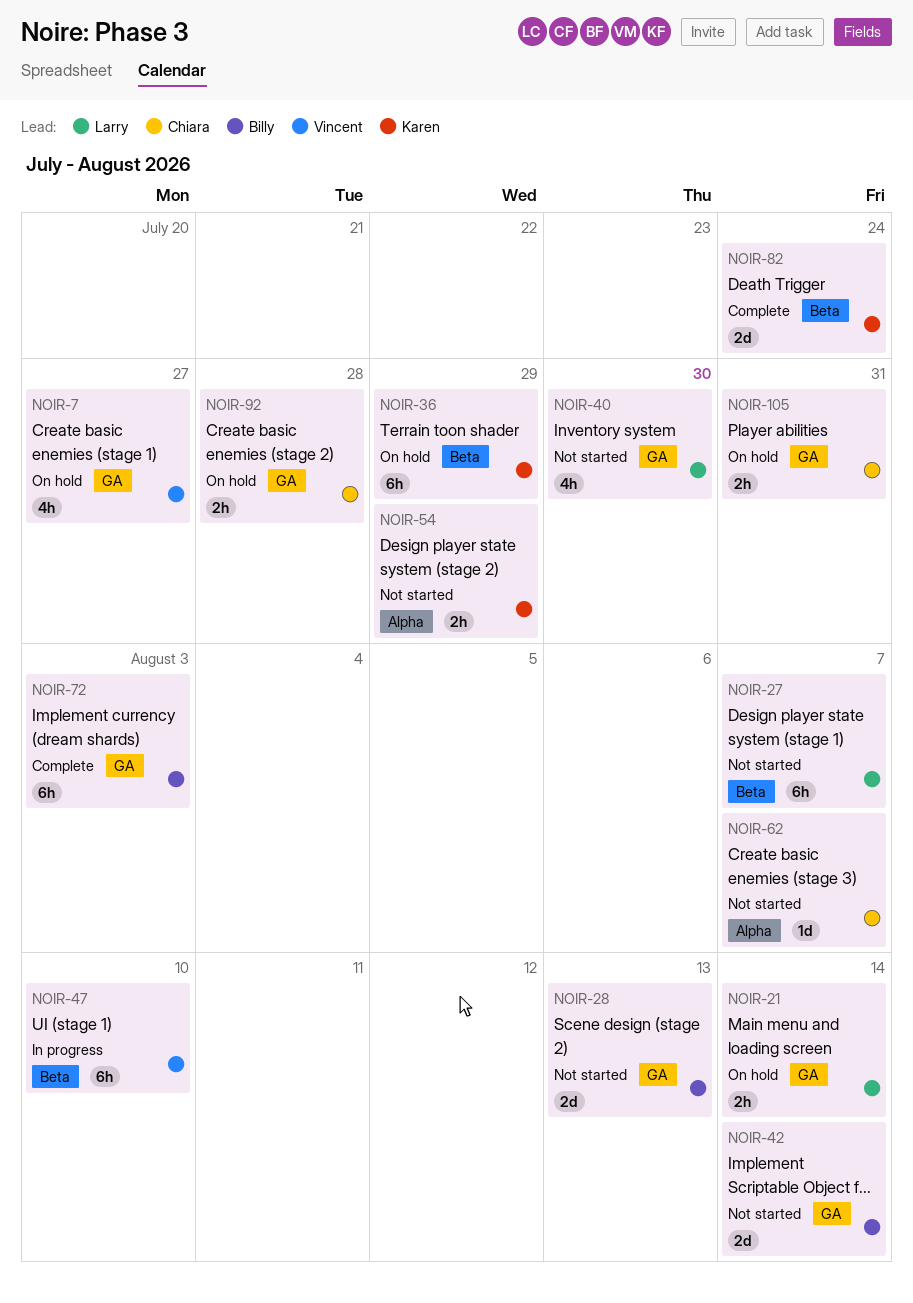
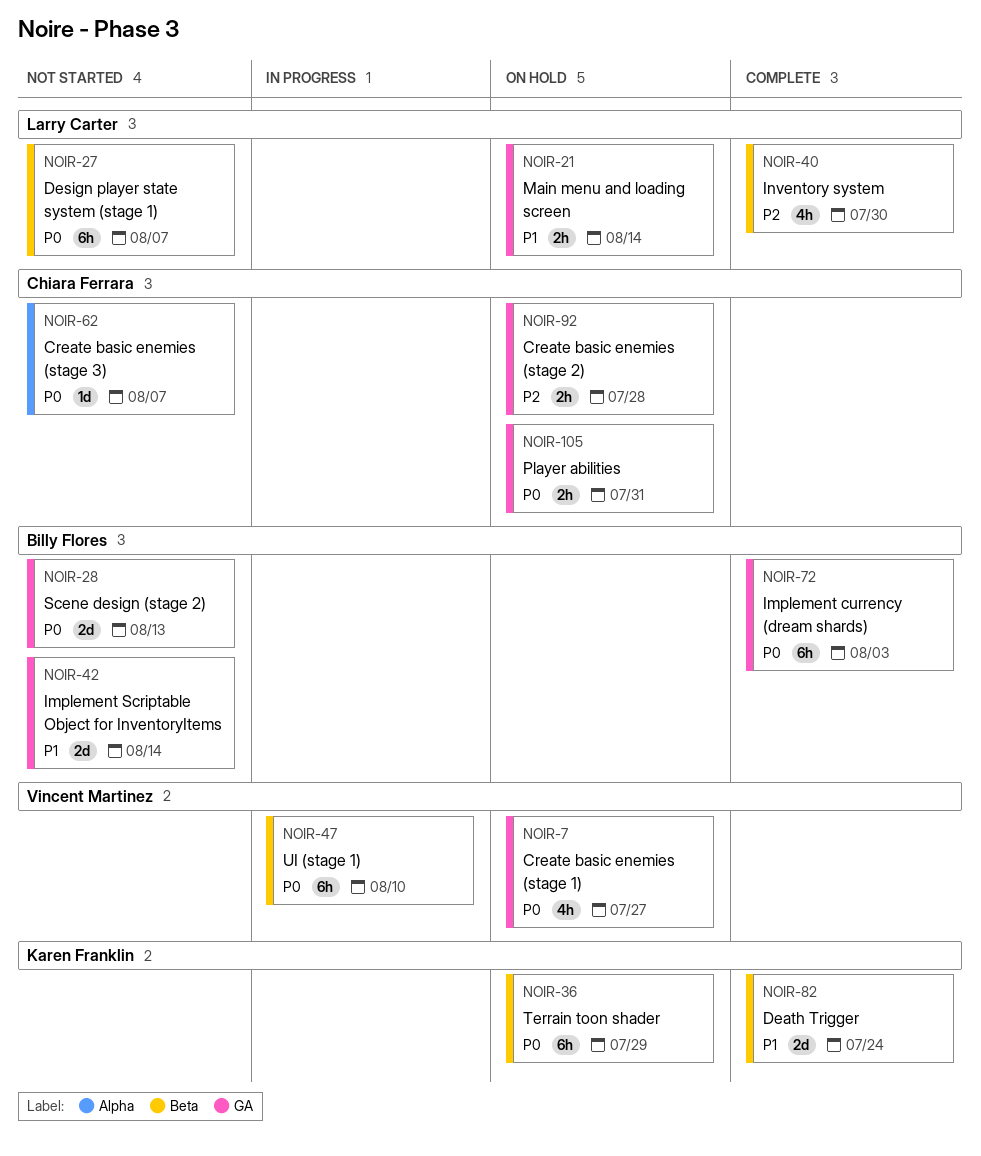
NOIR-40, status: Not started -> Complete
NOIR-40, label: GA -> Beta
NOIR-54: present -> none

